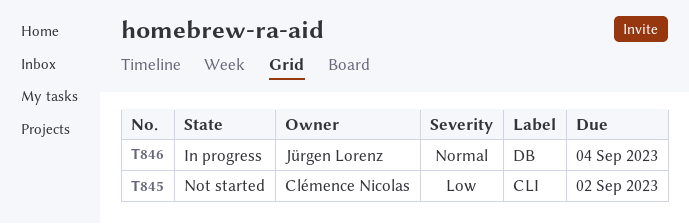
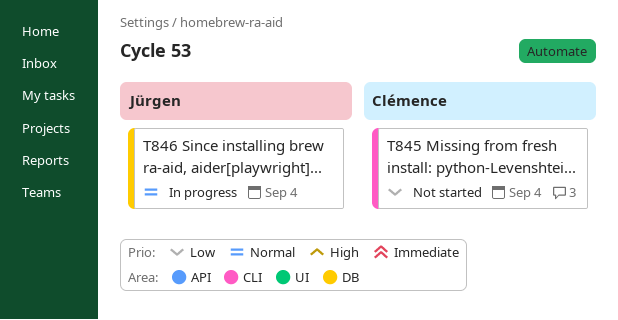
T845, due: Sep 2 -> Sep 4

